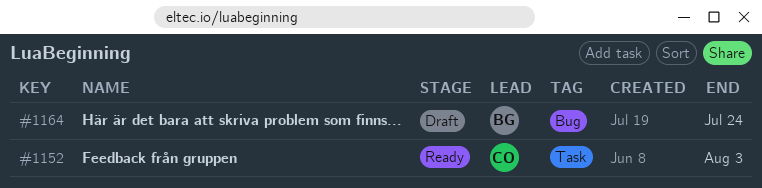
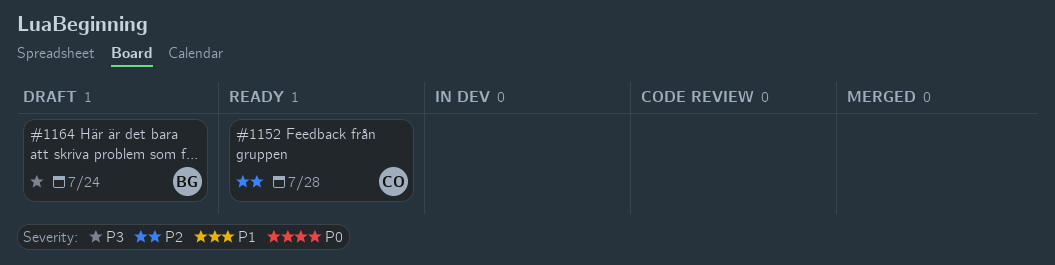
#1152, due: Aug 3 -> Jul 28

